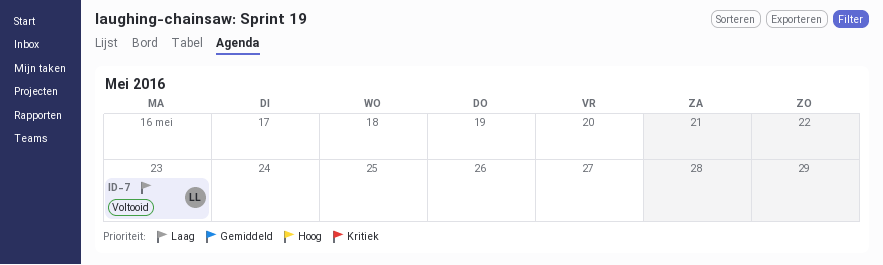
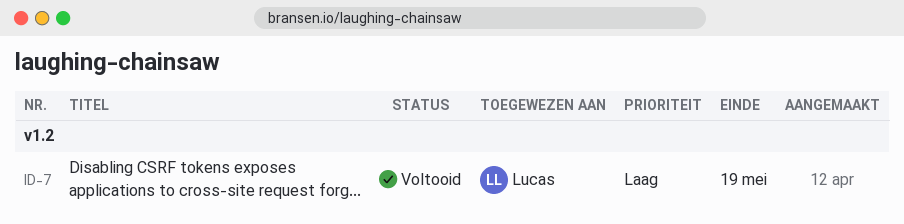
ID-7, due: May 23 -> May 19

